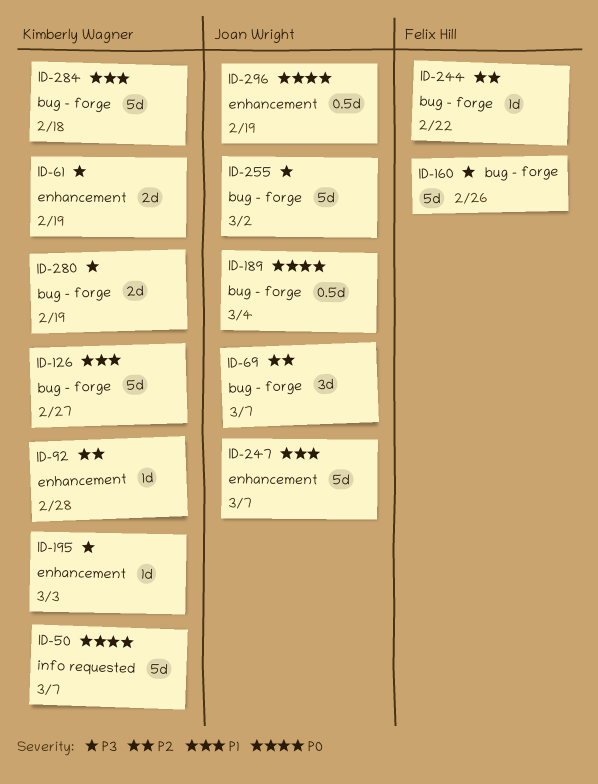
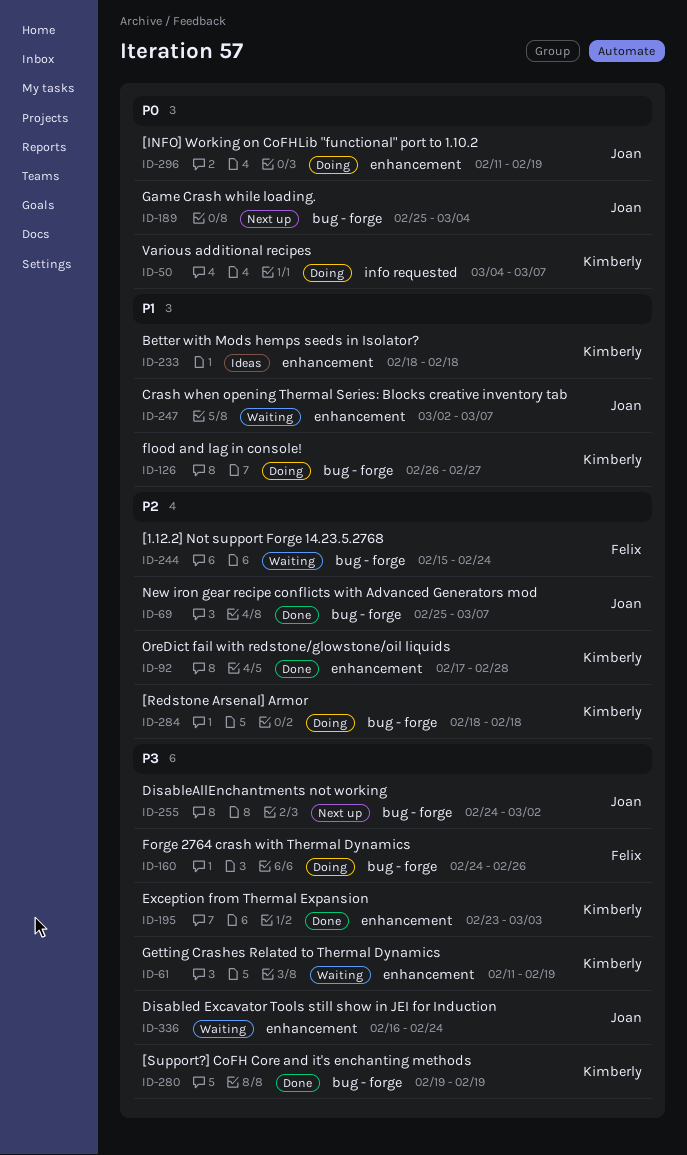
ID-233: none -> present
ID-244, due: Feb 22 -> Feb 24
ID-284, priority: P1 -> P2
ID-336: none -> present

